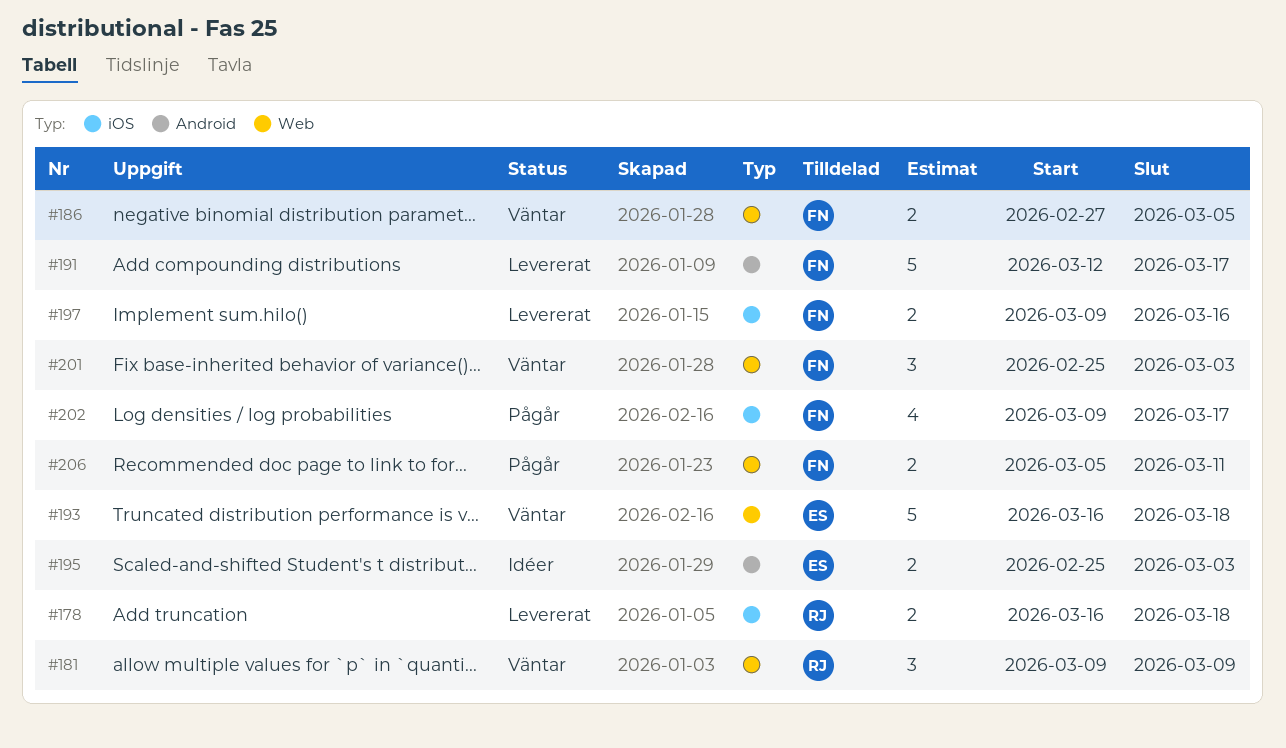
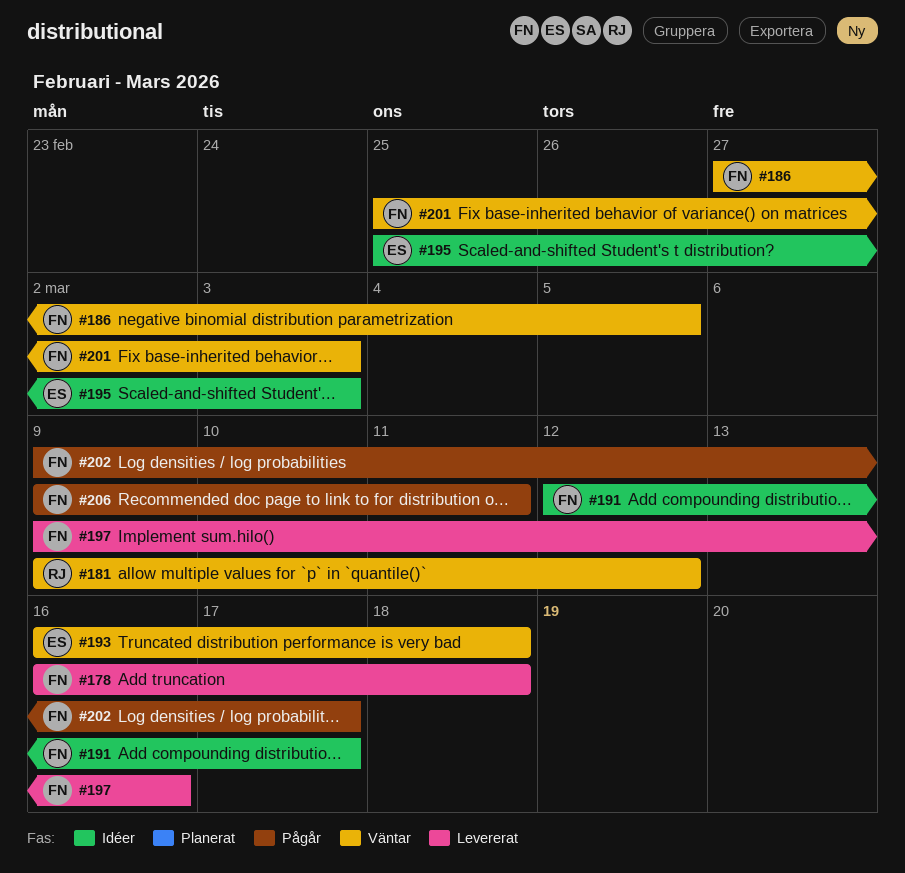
#178, owner: RJ -> FN
#181, due: Mar 9 -> Mar 12
#191, status: Levererat -> Idéer
#206, start: Mar 5 -> Mar 9

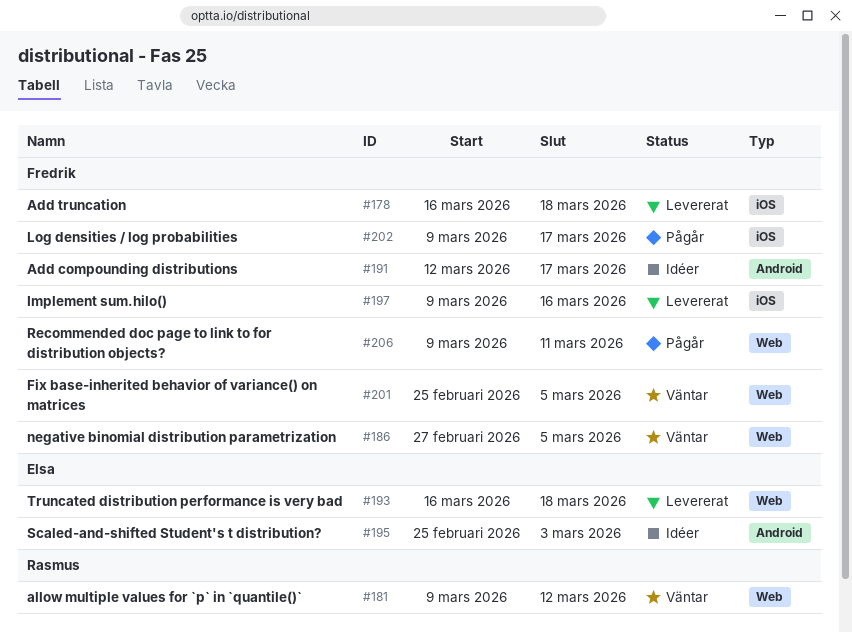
#193, status: Väntar -> Levererat
#201, due: Mar 3 -> Mar 5

